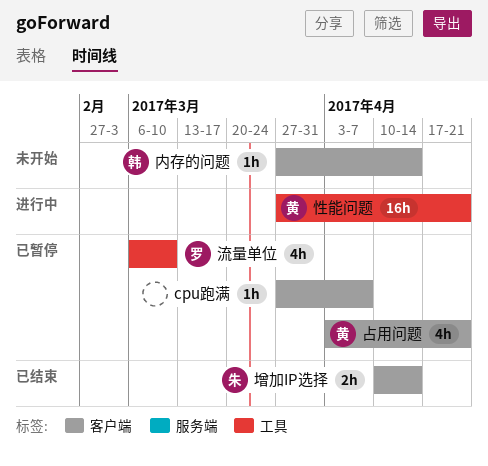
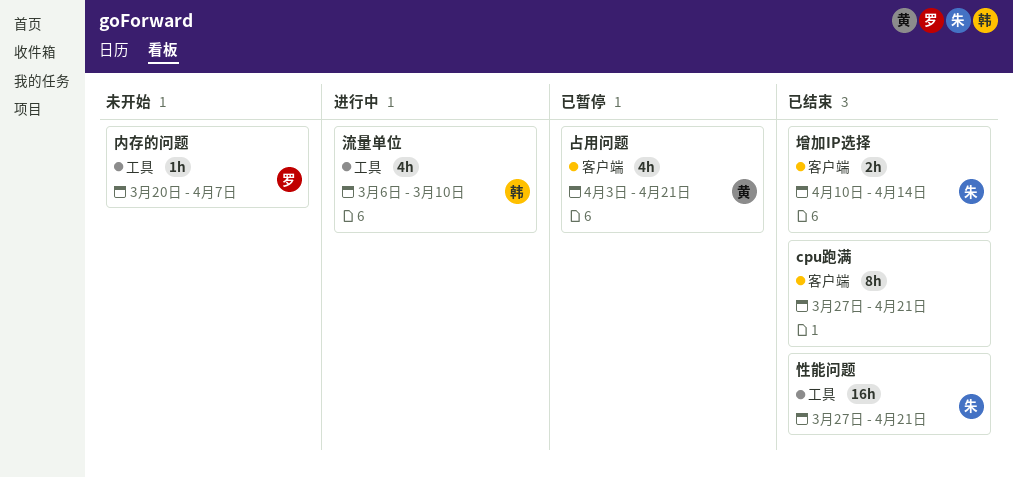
cpu跑满, status: 已暂停 -> 已结束
cpu跑满, estimate: 1h -> 8h
cpu跑满, due: Apr 7 -> Apr 21
内存的问题, owner: 韩 -> 罗
内存的问题, label: 客户端 -> 工具
内存的问题, start: Mar 27 -> Mar 20
内存的问题, due: Apr 14 -> Apr 7
性能问题, status: 进行中 -> 已结束
性能问题, owner: 黄 -> 朱
流量单位, status: 已暂停 -> 进行中
流量单位, owner: 罗 -> 韩

